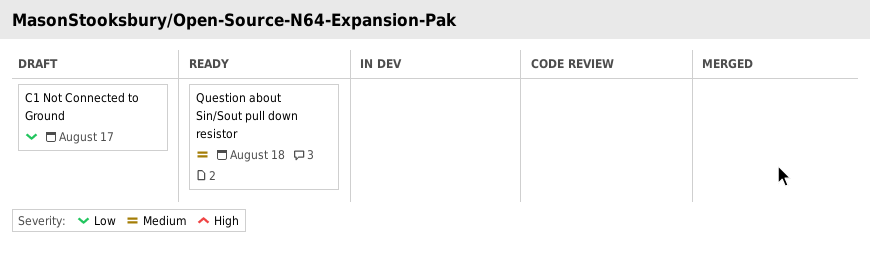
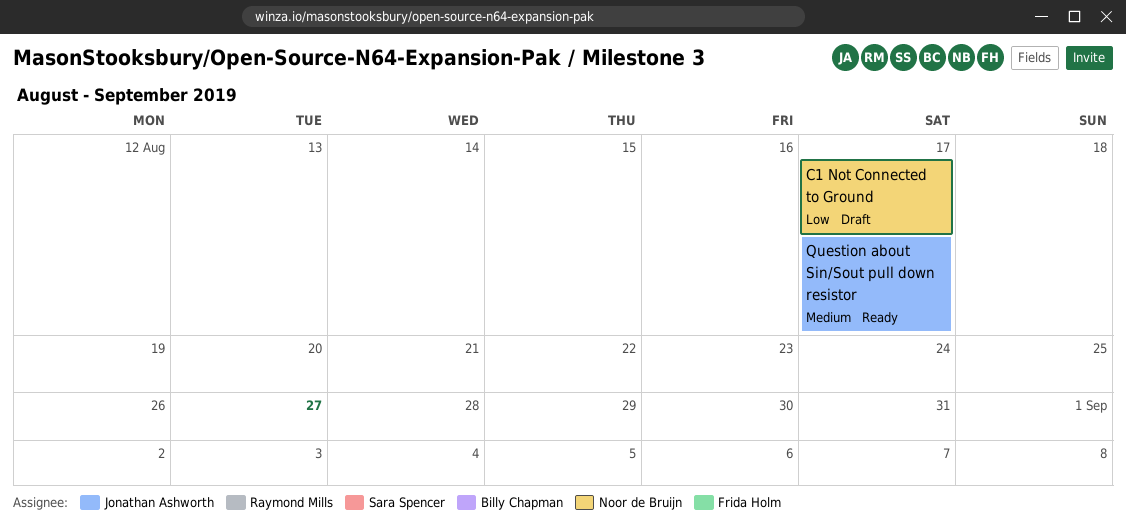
Question about Sin/Sout pull down resistor, due: Aug 18 -> Aug 17

